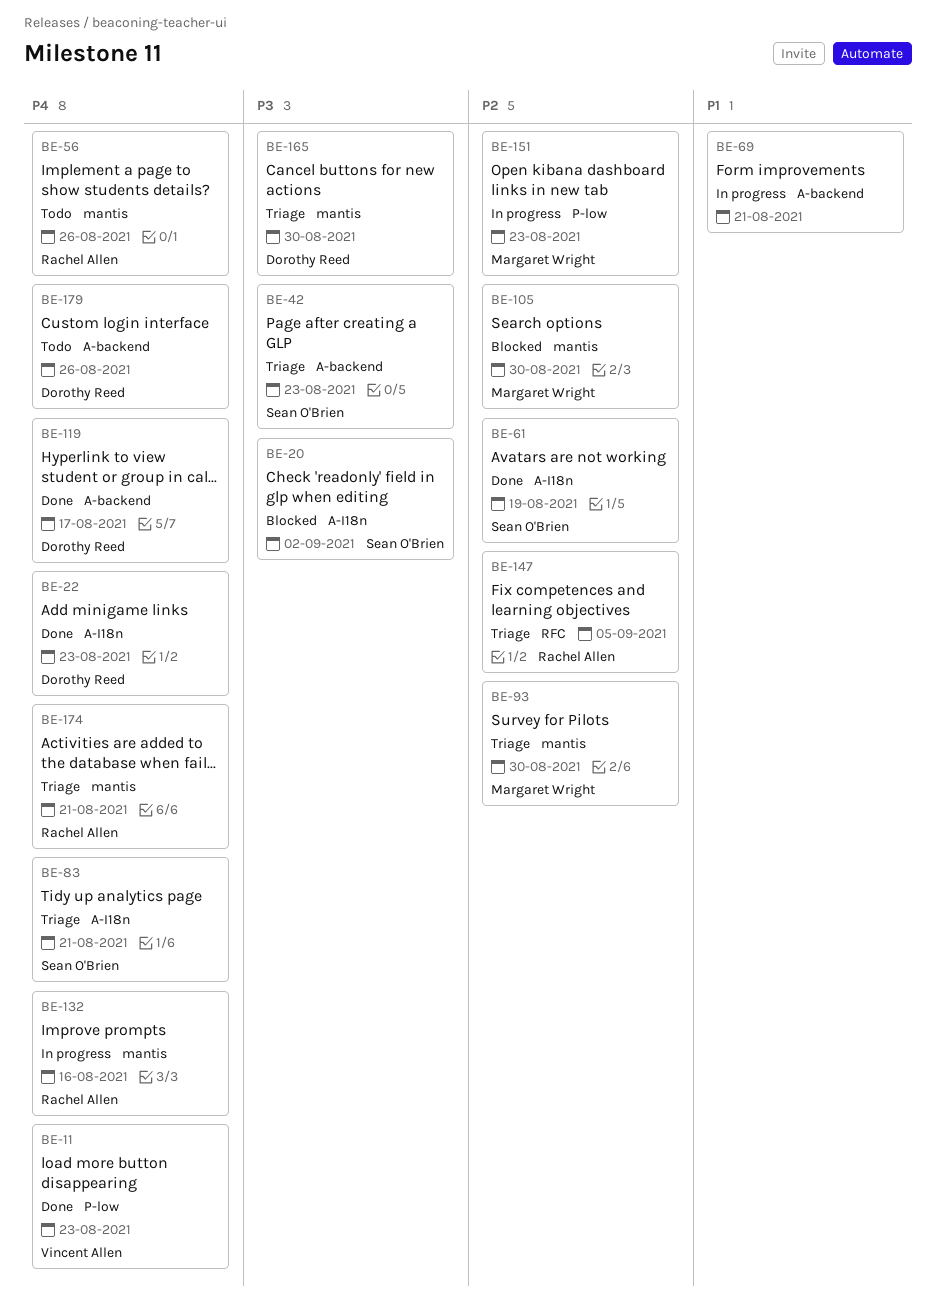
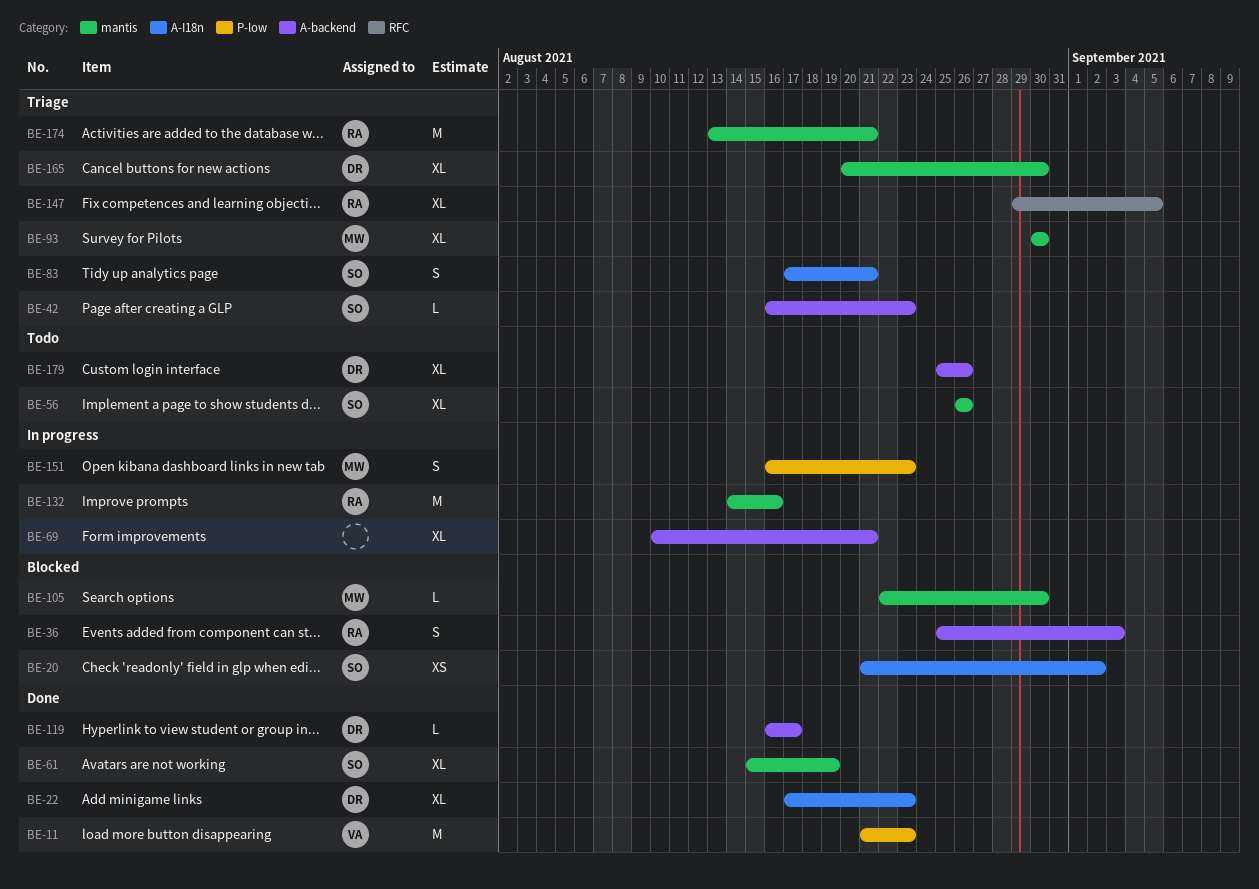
BE-36: none -> present
BE-56, owner: Rachel Allen -> Sean O'Brien
BE-61, label: A-I18n -> mantis

